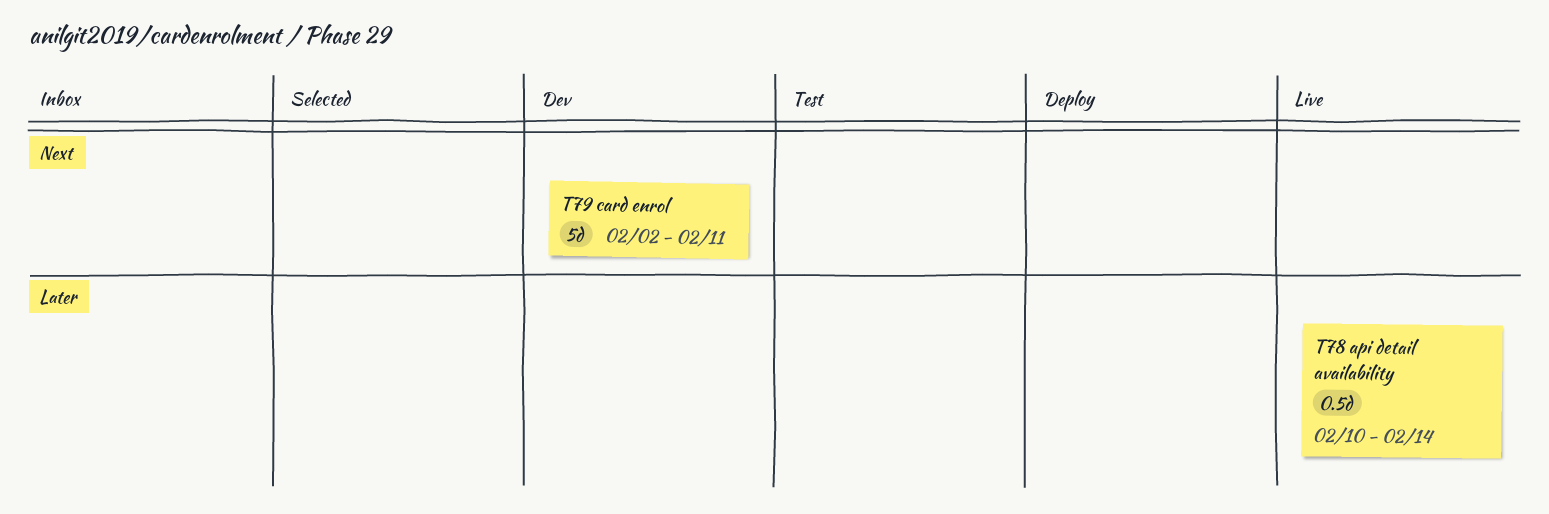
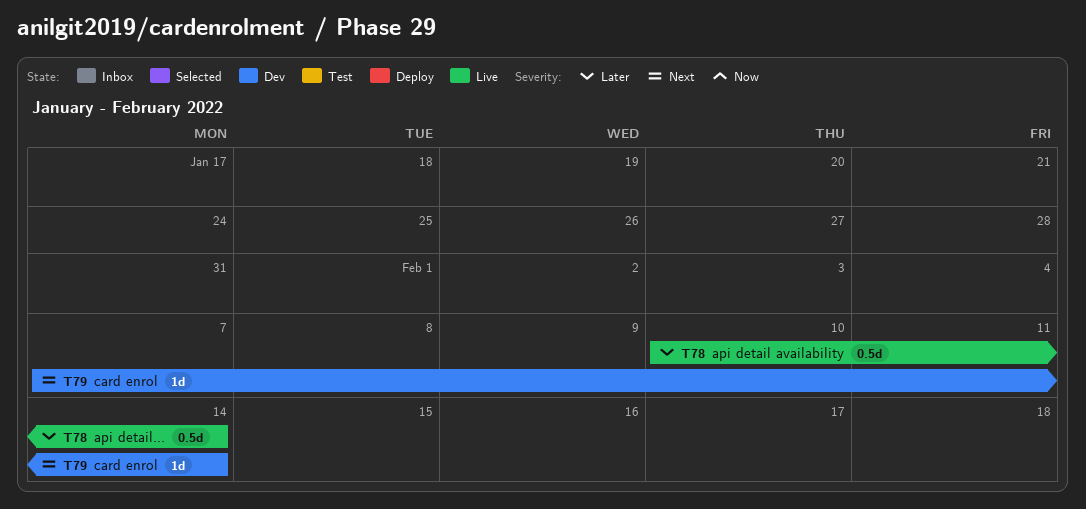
T79, estimate: 5d -> 1d
T79, start: Feb 2 -> Feb 7
T79, due: Feb 11 -> Feb 14

